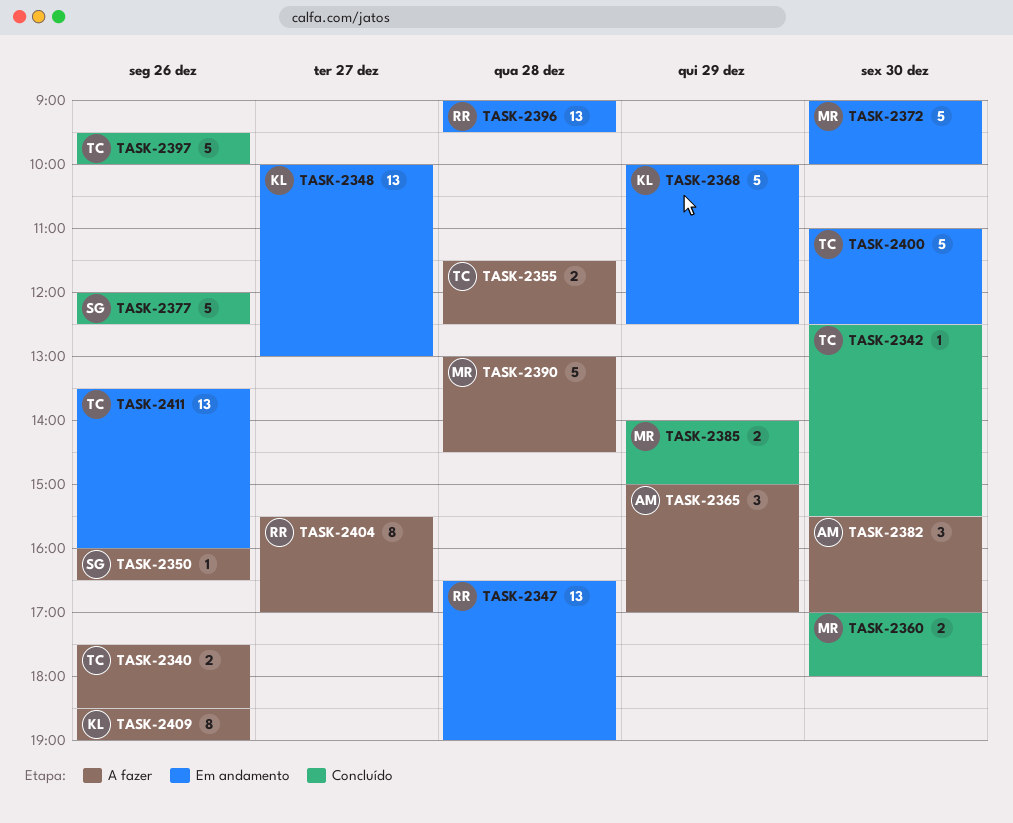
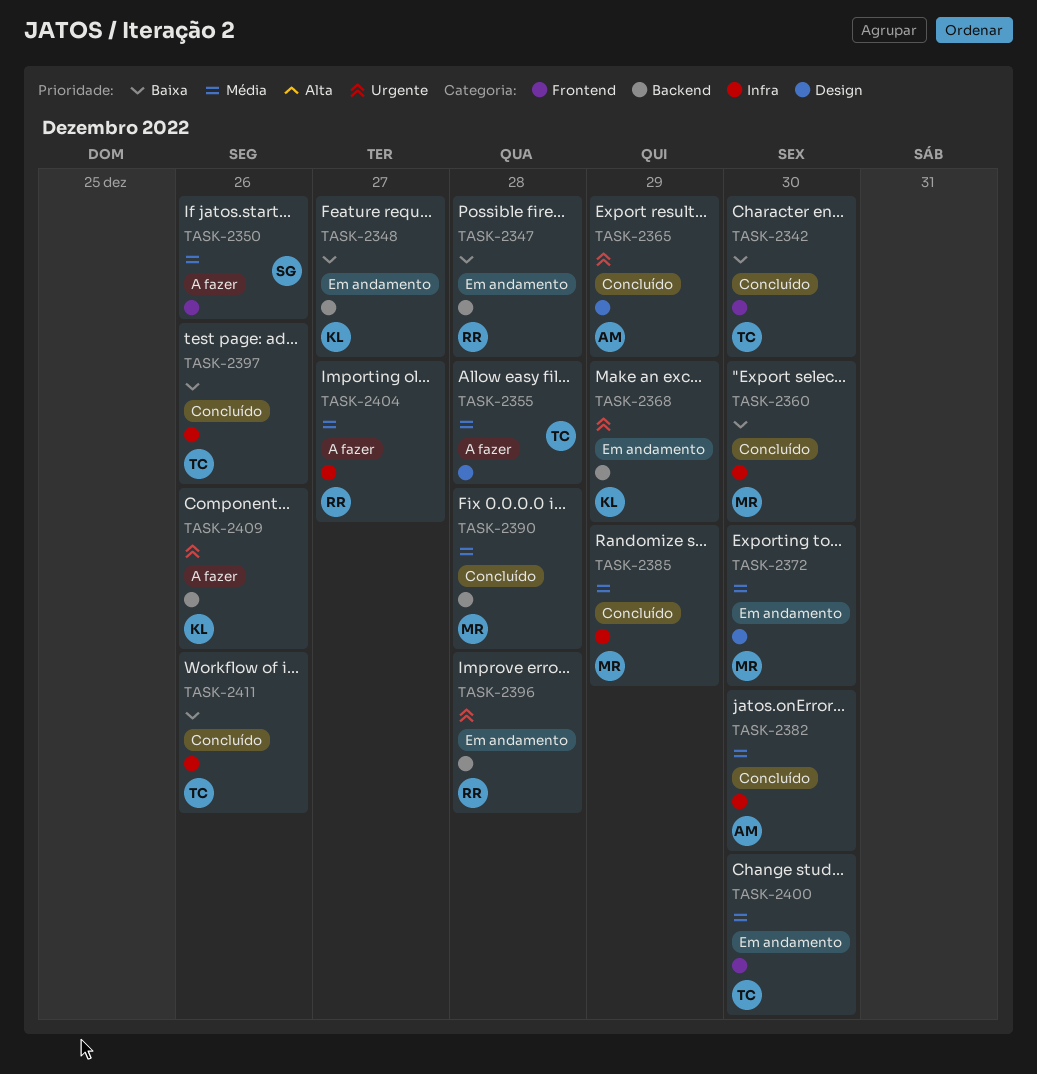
TASK-2340: present -> none
TASK-2365, status: A fazer -> Concluído
TASK-2377: present -> none
TASK-2382, status: A fazer -> Concluído
TASK-2390, status: A fazer -> Concluído
TASK-2411, status: Em andamento -> Concluído

